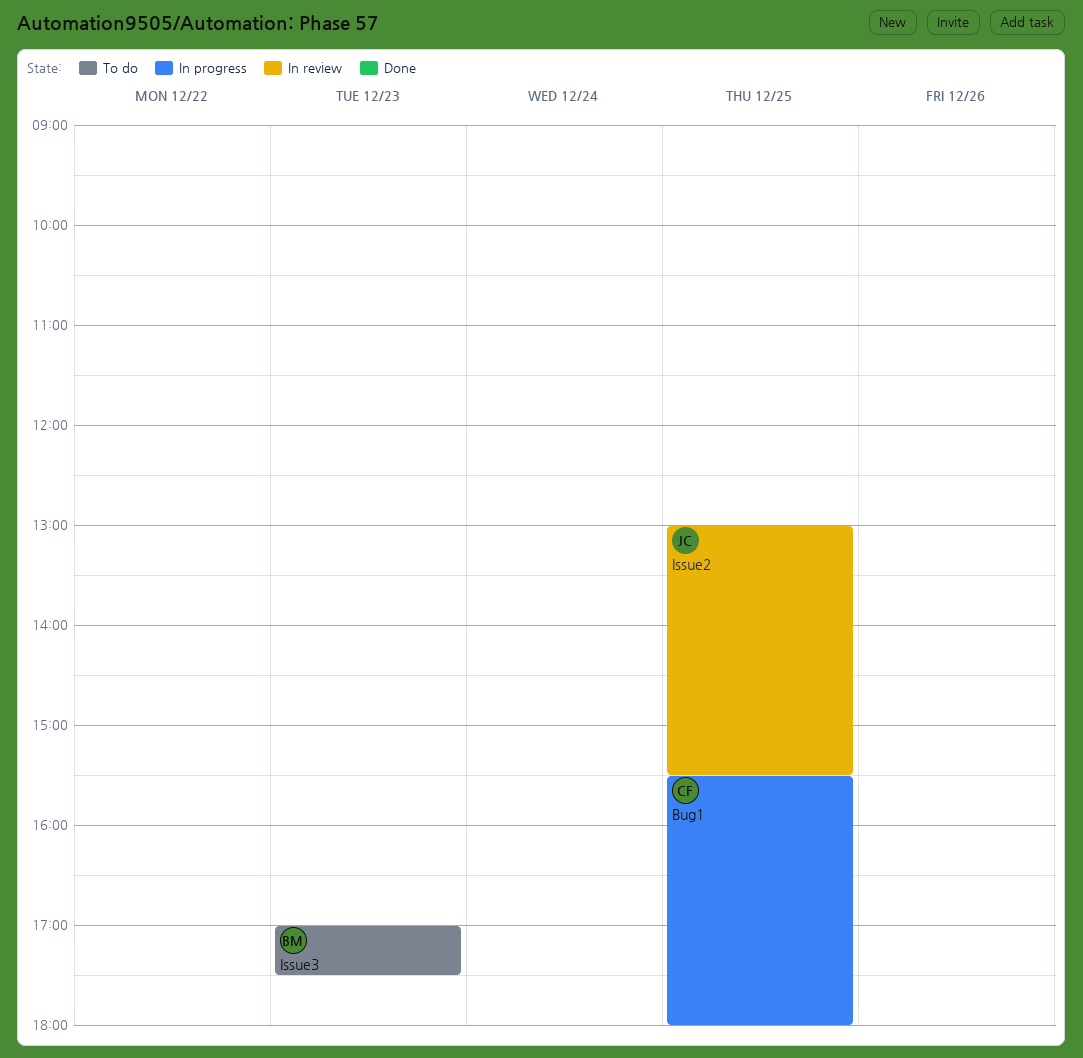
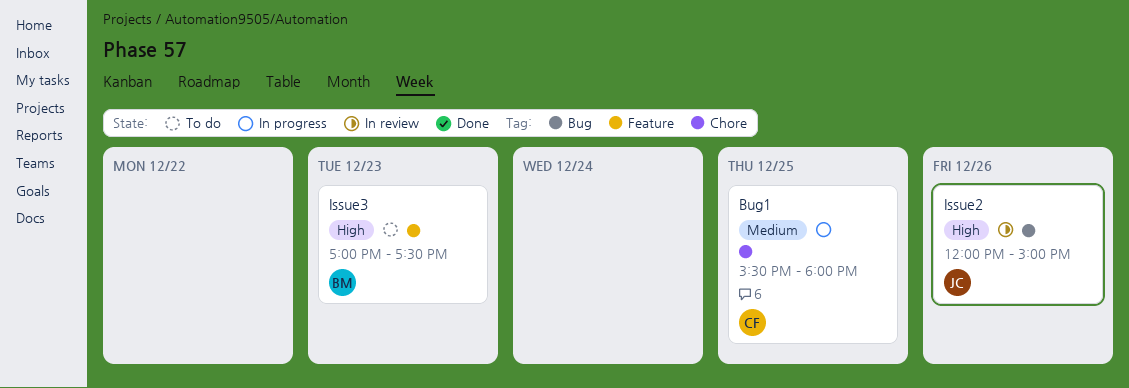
Issue2, day: Dec 25 -> Dec 26
Issue2, begins: 13:00 -> 12:00
Issue2, ends: 15:30 -> 15:00

